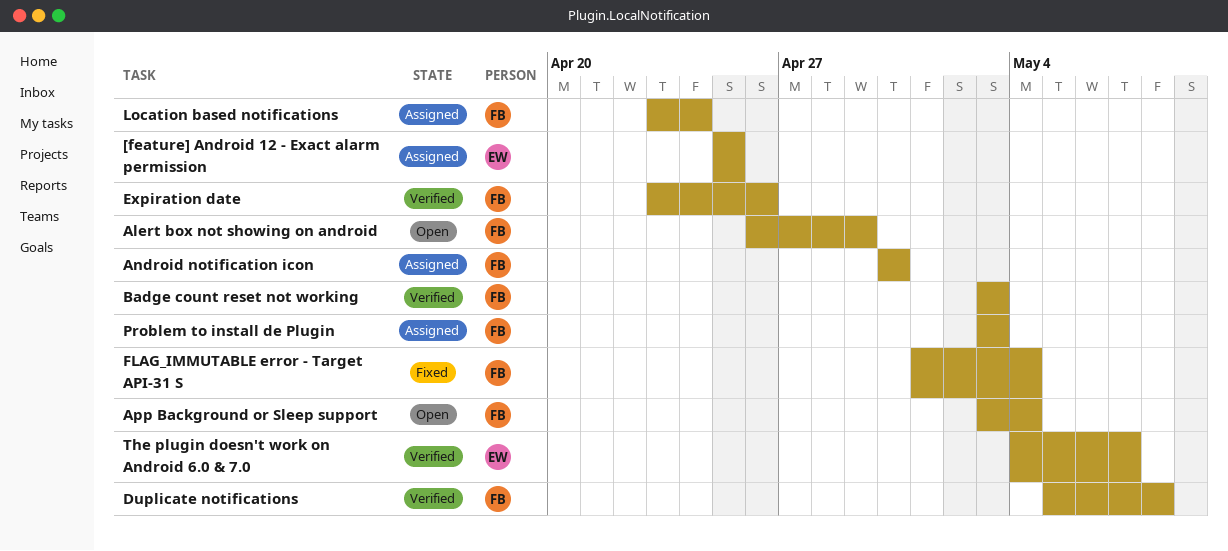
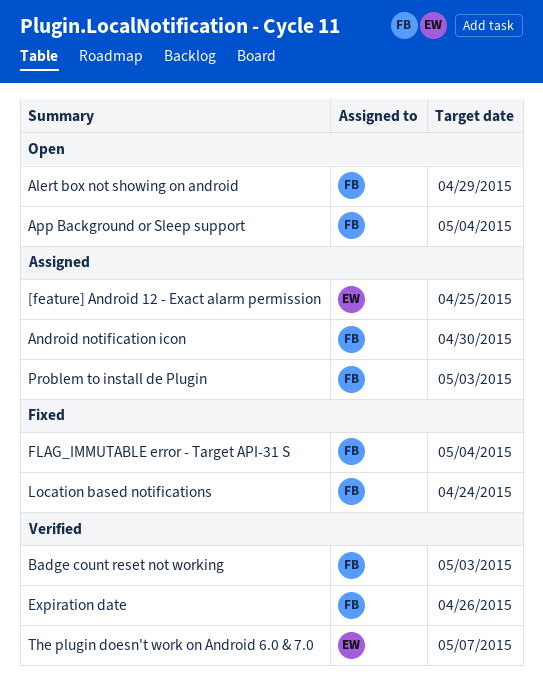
Duplicate notifications: present -> none
Location based notifications, status: Assigned -> Fixed

